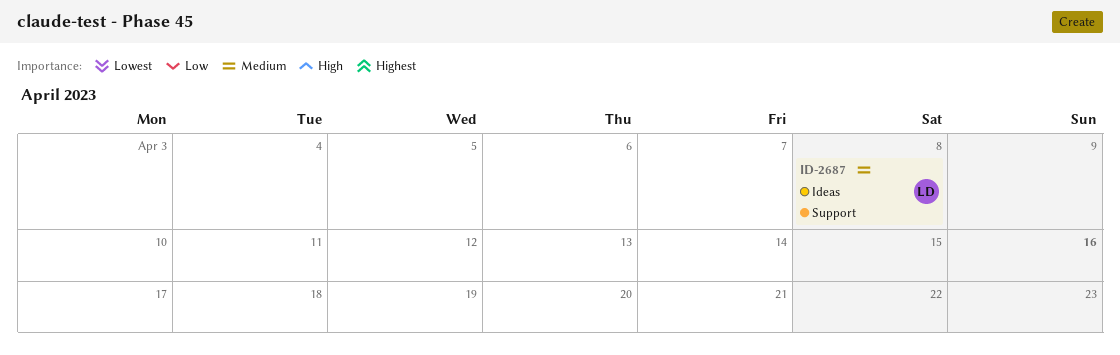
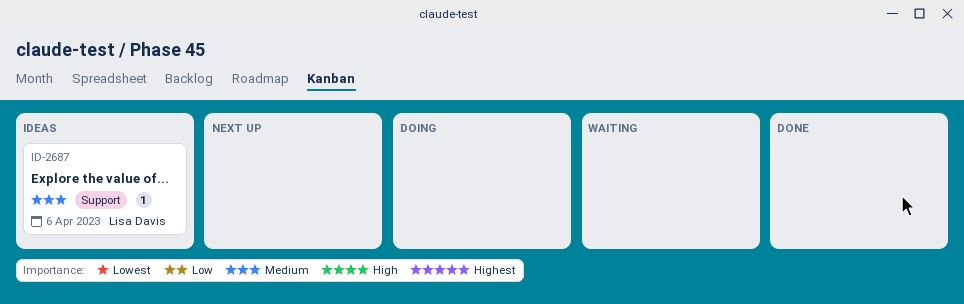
ID-2687, due: Apr 8 -> Apr 6

